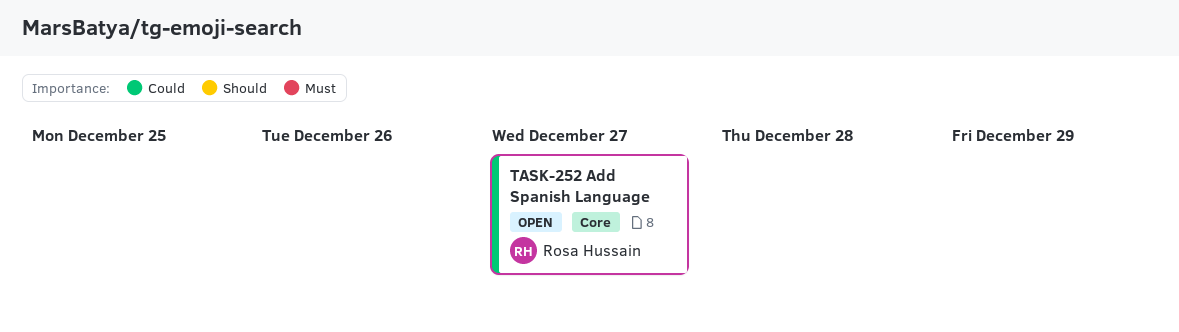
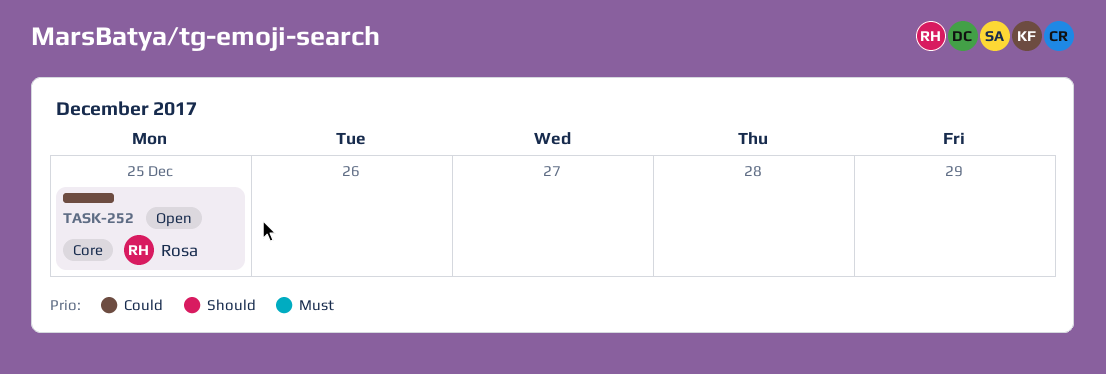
TASK-252, due: Dec 27 -> Dec 25

